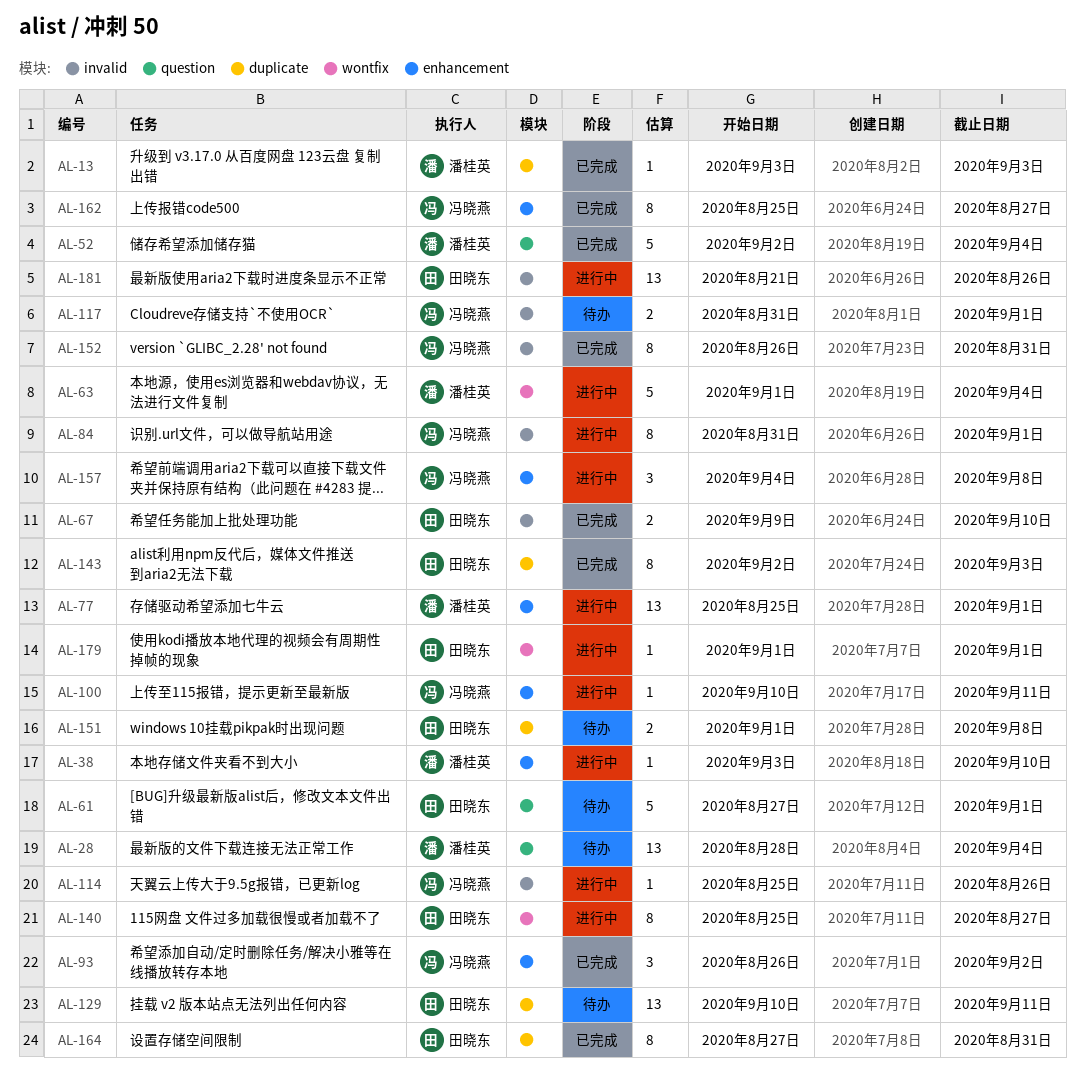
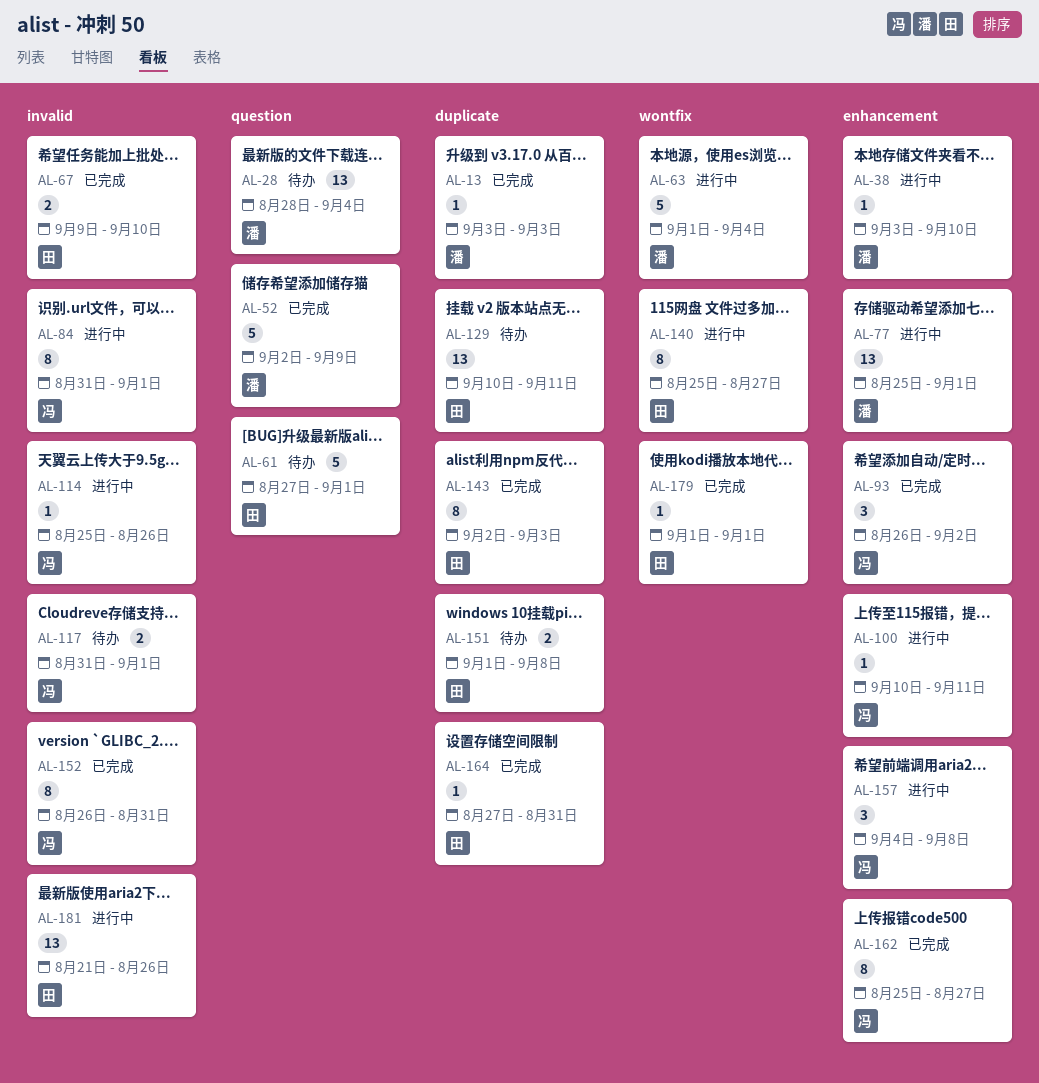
AL-52, due: Sep 4 -> Sep 9
AL-164, estimate: 8 -> 1
AL-179, status: 进行中 -> 已完成

